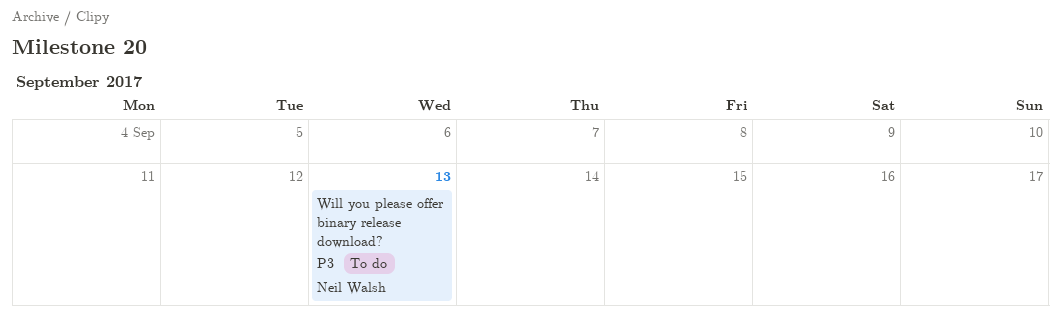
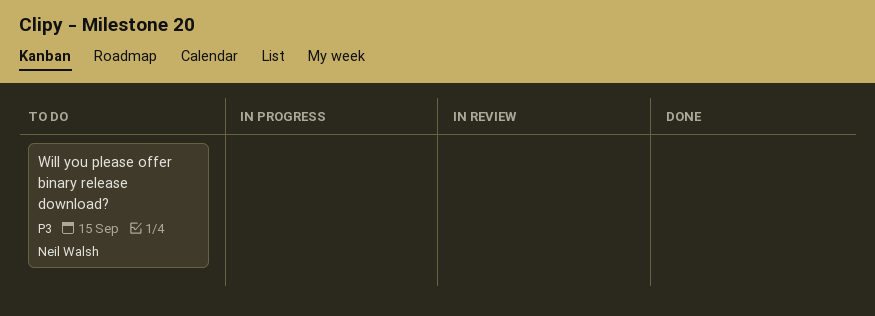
Will you please offer binary release download?, due: Sep 13 -> Sep 15

